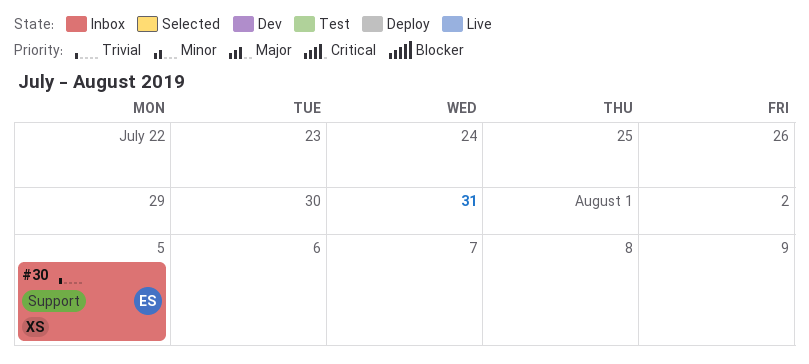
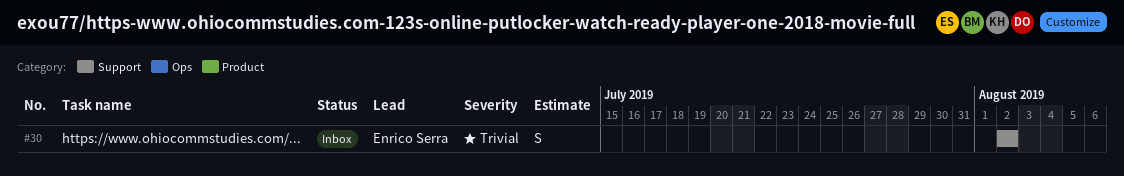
#30, estimate: XS -> S
#30, due: Aug 5 -> Aug 2

